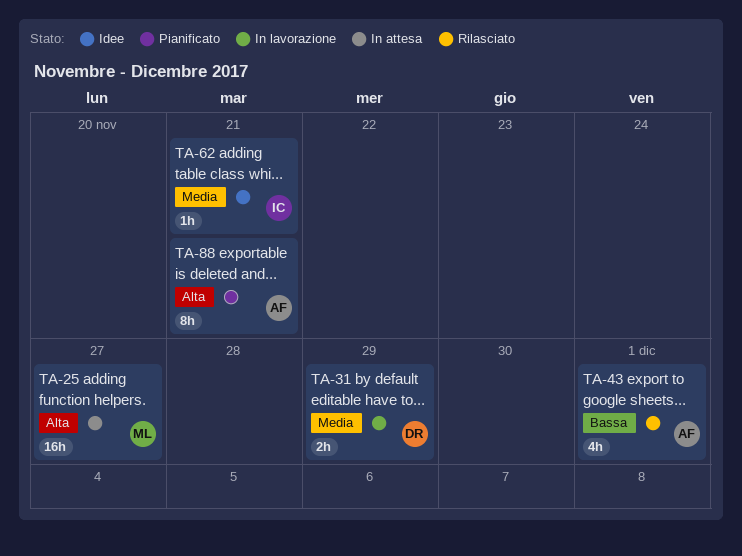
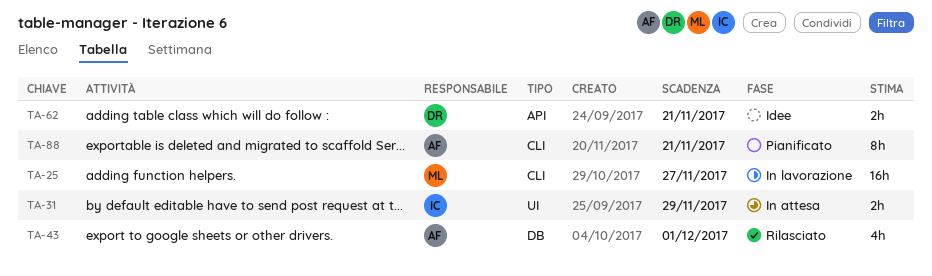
TA-25, status: In attesa -> In lavorazione
TA-31, status: In lavorazione -> In attesa
TA-31, owner: DR -> IC
TA-62, owner: IC -> DR
TA-62, estimate: 1h -> 2h

